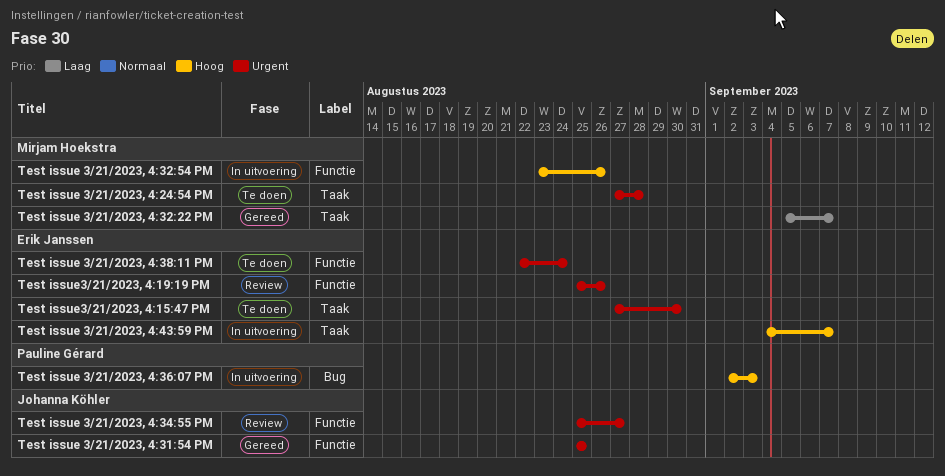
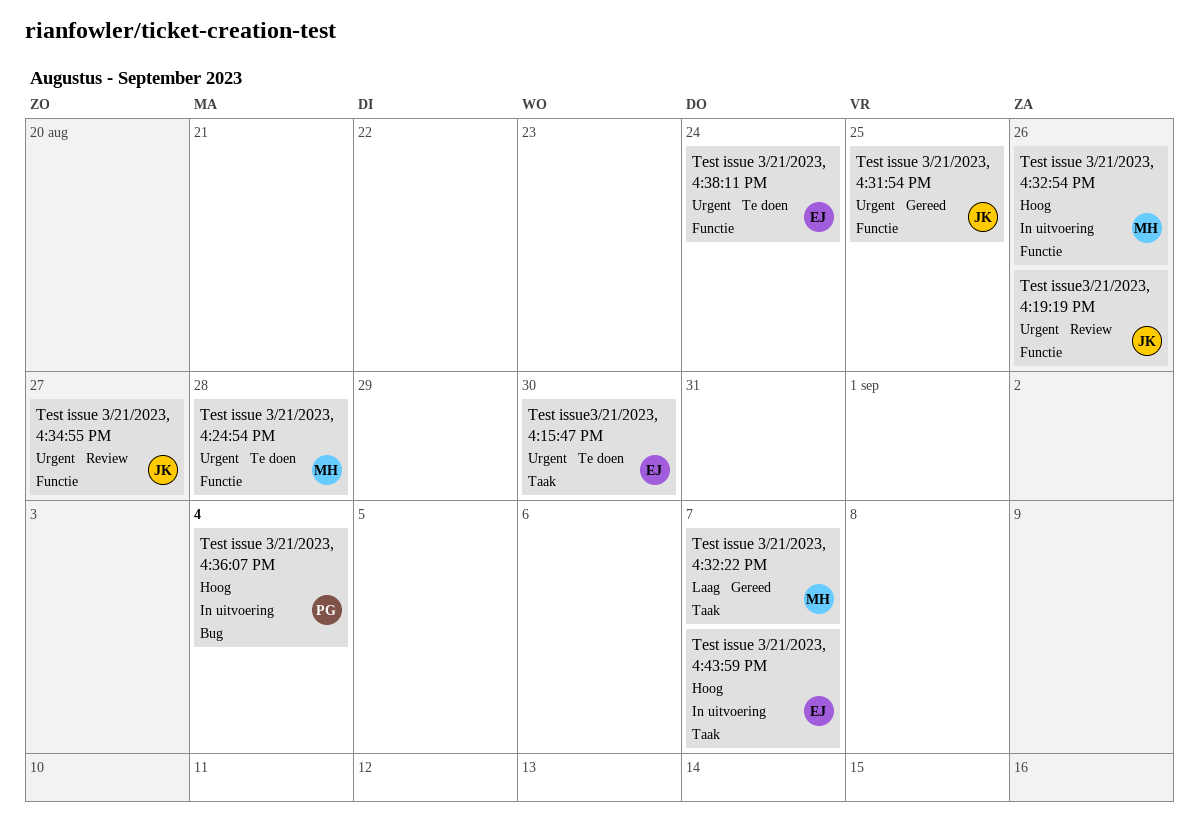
Test issue 3/21/2023, 4:24:54 PM, label: Taak -> Functie
Test issue 3/21/2023, 4:36:07 PM, due: Sep 3 -> Sep 4
Test issue3/21/2023, 4:19:19 PM, owner: Erik Janssen -> Johanna Köhler

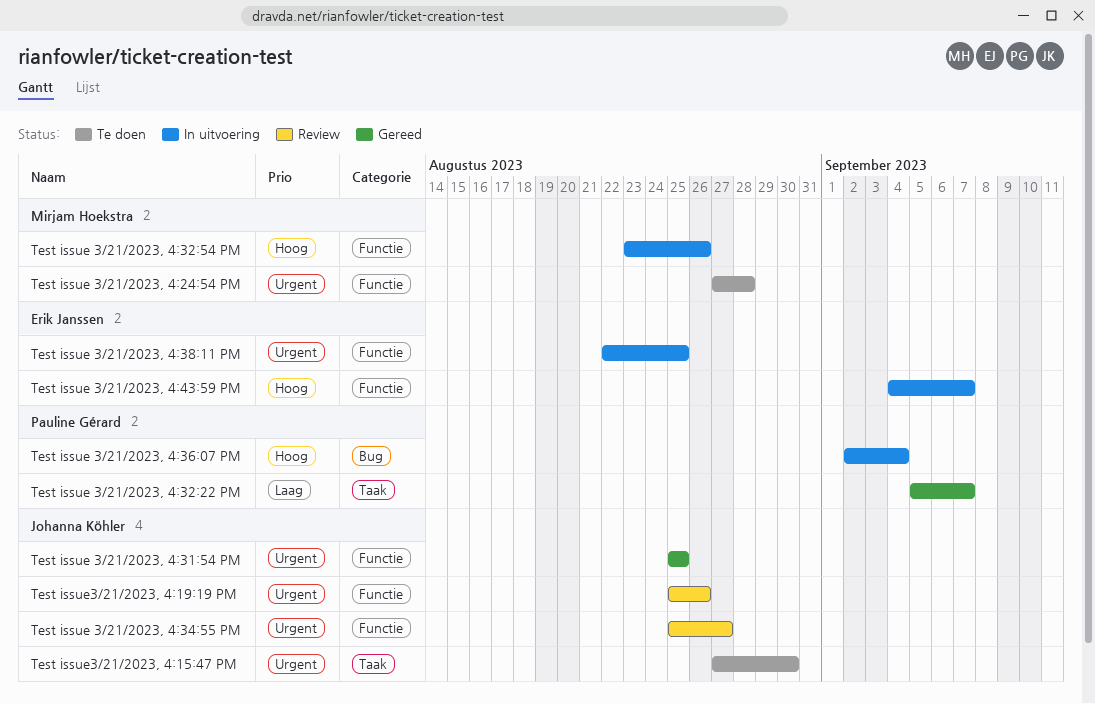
Test issue 3/21/2023, 4:32:22 PM, owner: Mirjam Hoekstra -> Pauline Gérard
Test issue 3/21/2023, 4:38:11 PM, status: Te doen -> In uitvoering
Test issue 3/21/2023, 4:38:11 PM, due: Aug 24 -> Aug 25
Test issue 3/21/2023, 4:43:59 PM, label: Taak -> Functie
Test issue3/21/2023, 4:15:47 PM, owner: Erik Janssen -> Johanna Köhler

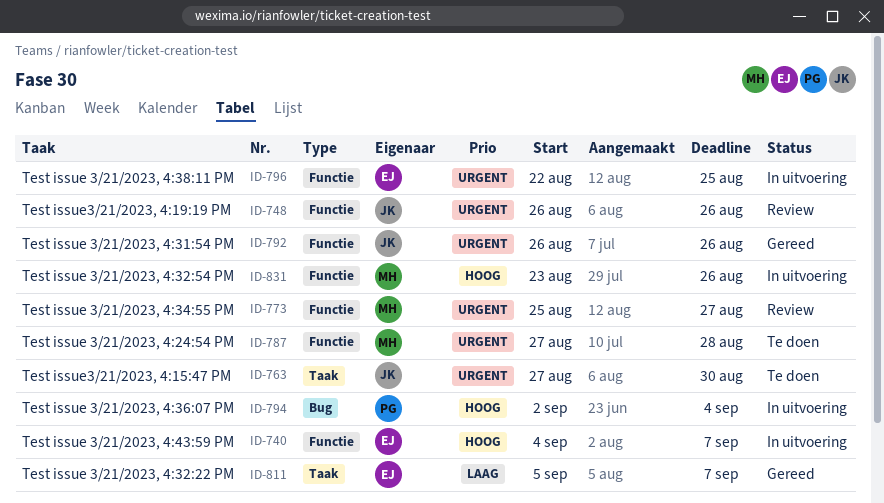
Test issue 3/21/2023, 4:31:54 PM, start: Aug 25 -> Aug 26
Test issue 3/21/2023, 4:31:54 PM, due: Aug 25 -> Aug 26
Test issue 3/21/2023, 4:32:22 PM, owner: Pauline Gérard -> Erik Janssen
Test issue 3/21/2023, 4:34:55 PM, owner: Johanna Köhler -> Mirjam Hoekstra
Test issue3/21/2023, 4:19:19 PM, start: Aug 25 -> Aug 26

